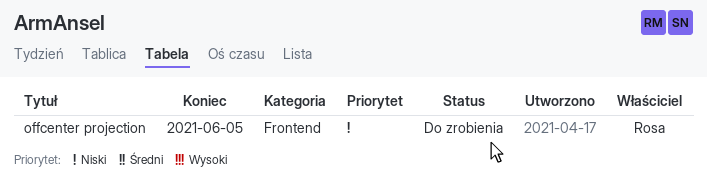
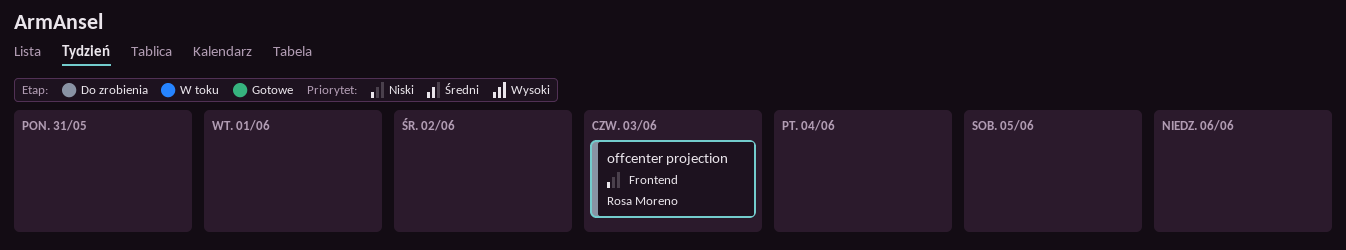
offcenter projection, due: Jun 5 -> Jun 3

